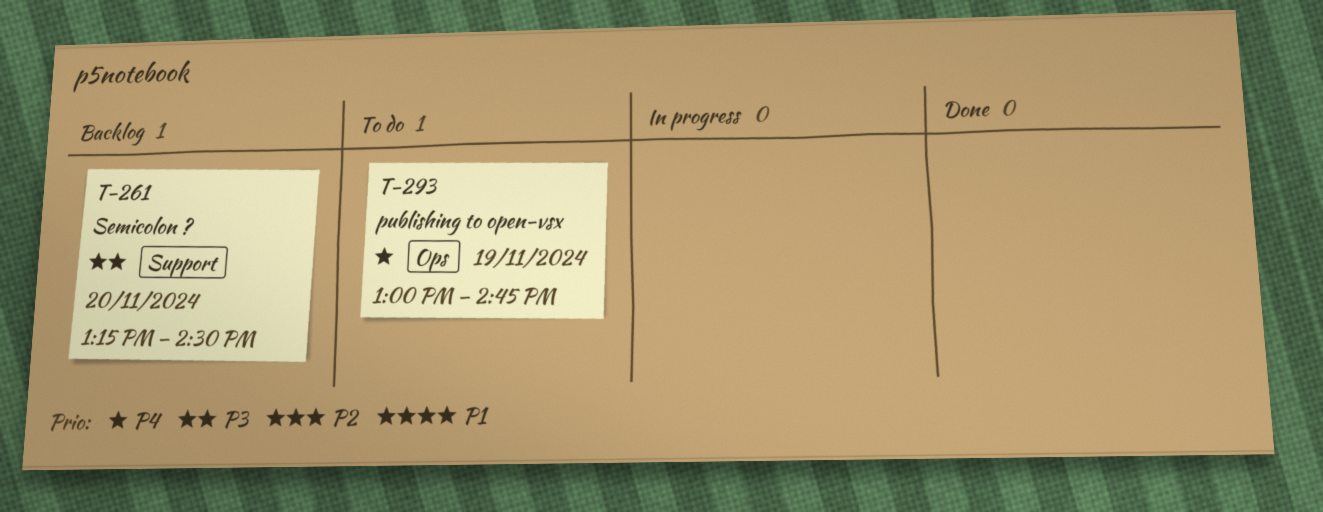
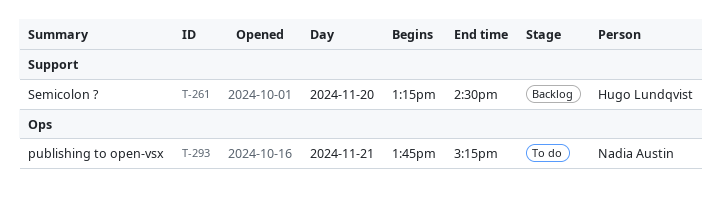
T-293, day: Nov 19 -> Nov 21
T-293, begins: 13:00 -> 13:45
T-293, ends: 14:45 -> 15:15

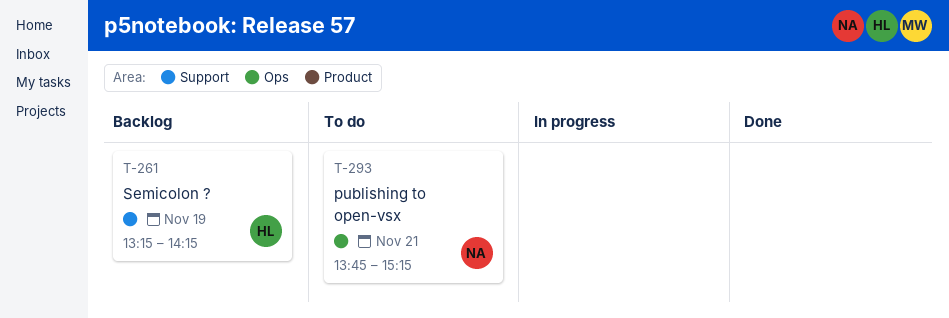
T-261, day: Nov 20 -> Nov 19
T-261, ends: 14:30 -> 14:15

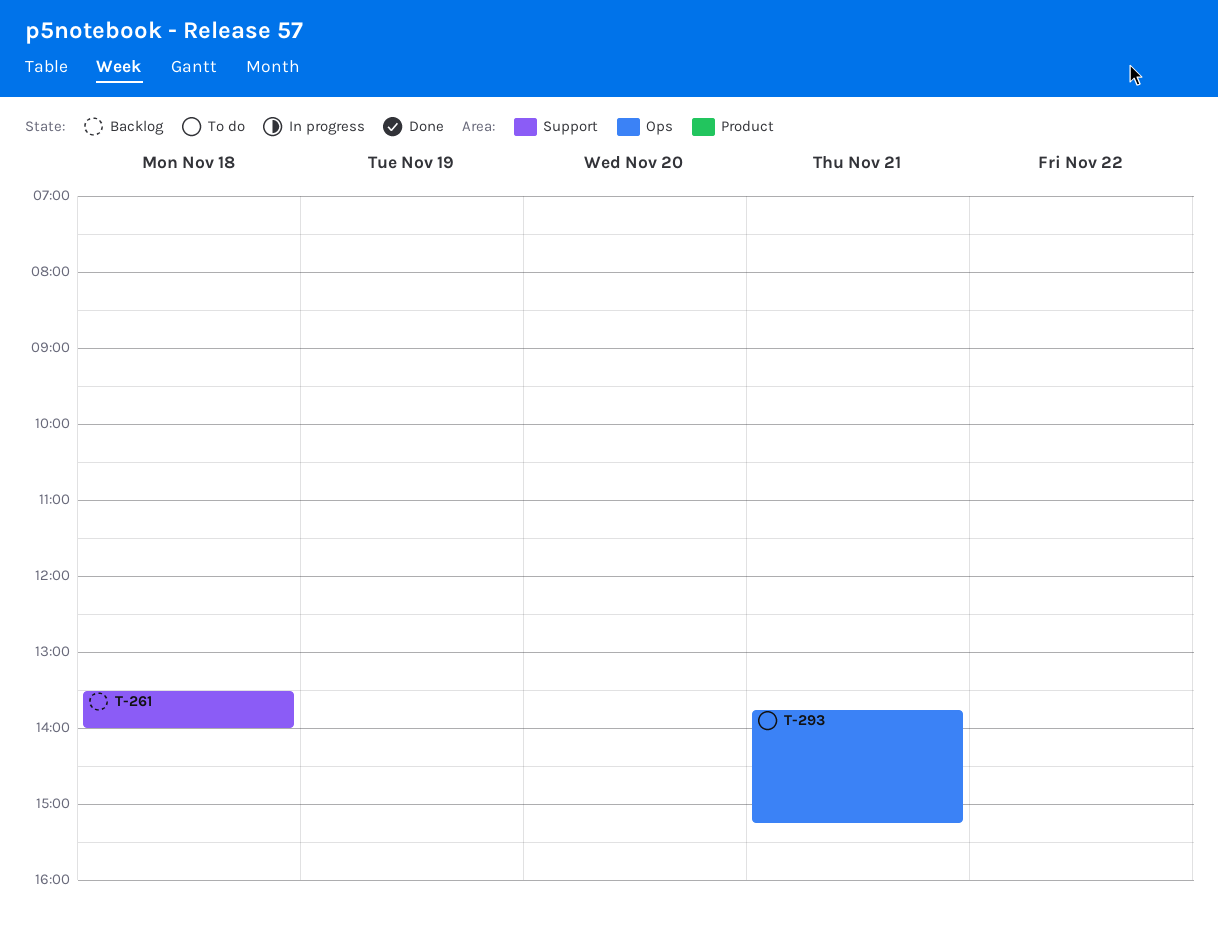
T-261, day: Nov 19 -> Nov 18
T-261, begins: 13:15 -> 13:30
T-261, ends: 14:15 -> 14:00

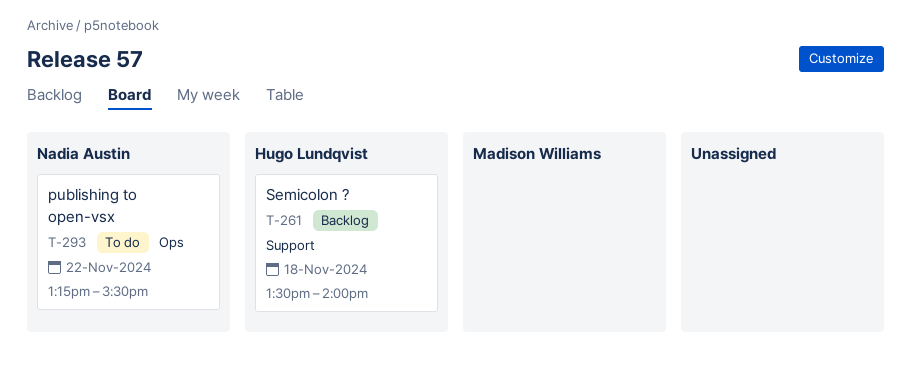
T-293, day: Nov 21 -> Nov 22
T-293, begins: 13:45 -> 13:15
T-293, ends: 15:15 -> 15:30

